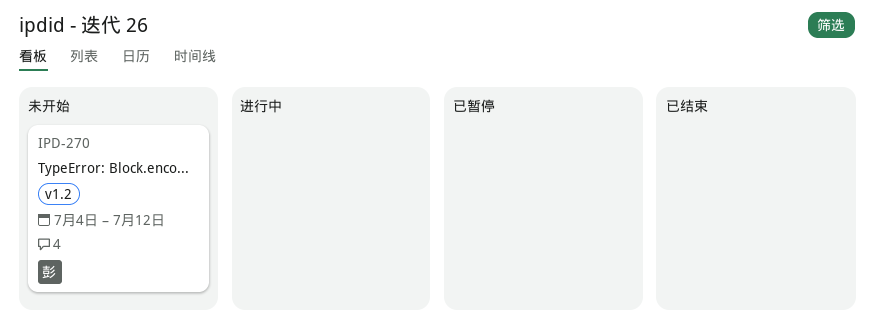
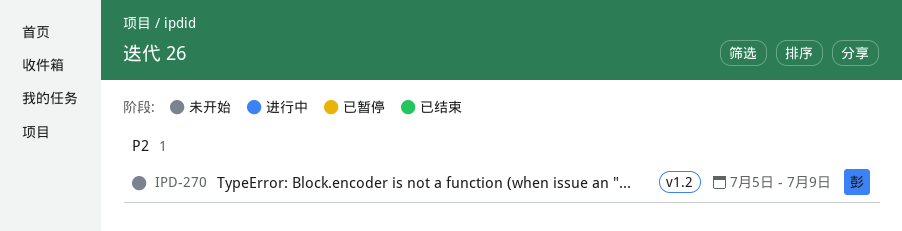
IPD-270, start: Jul 4 -> Jul 5
IPD-270, due: Jul 12 -> Jul 9

